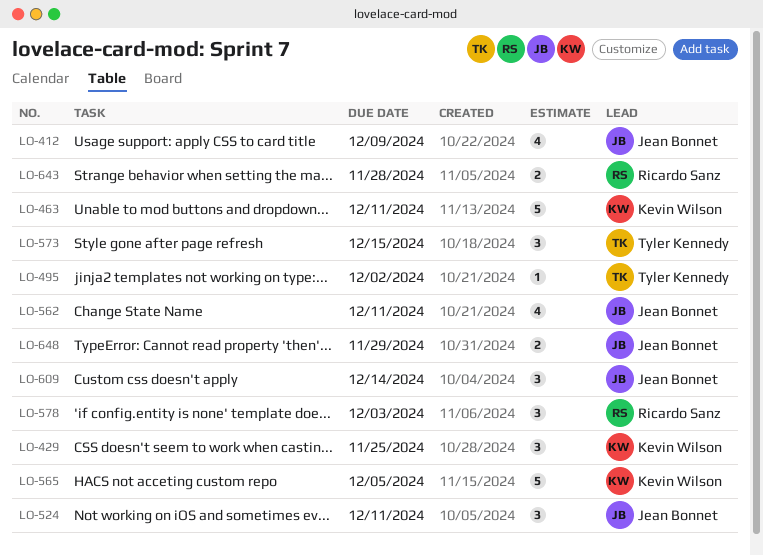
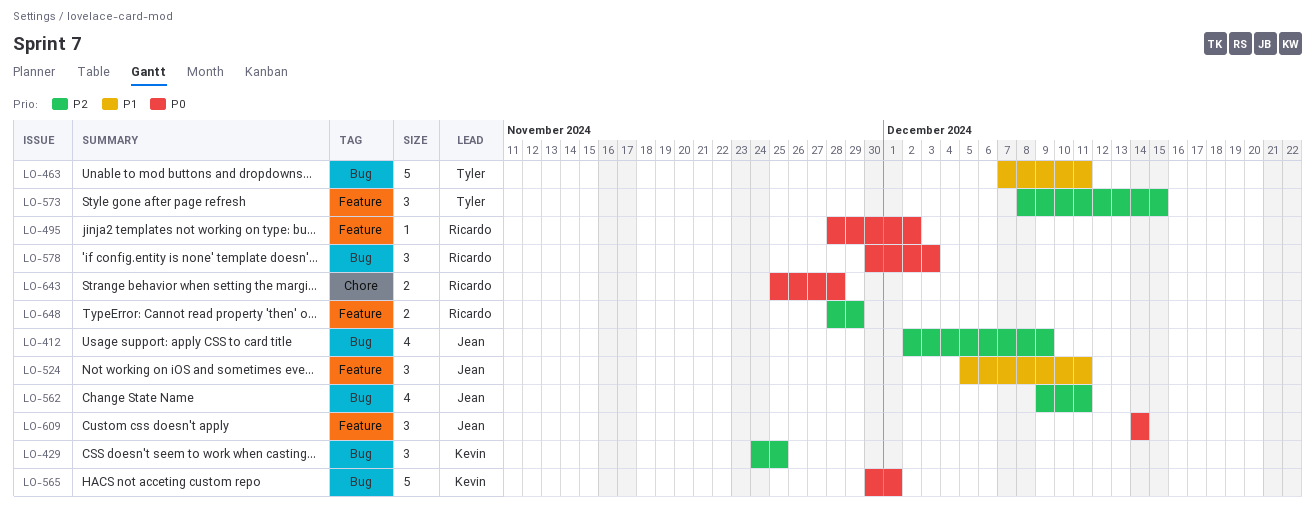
LO-463, owner: Kevin Wilson -> Tyler Kennedy
LO-495, owner: Tyler Kennedy -> Ricardo Sanz
LO-565, due: Dec 5 -> Dec 1
LO-648, owner: Jean Bonnet -> Ricardo Sanz

